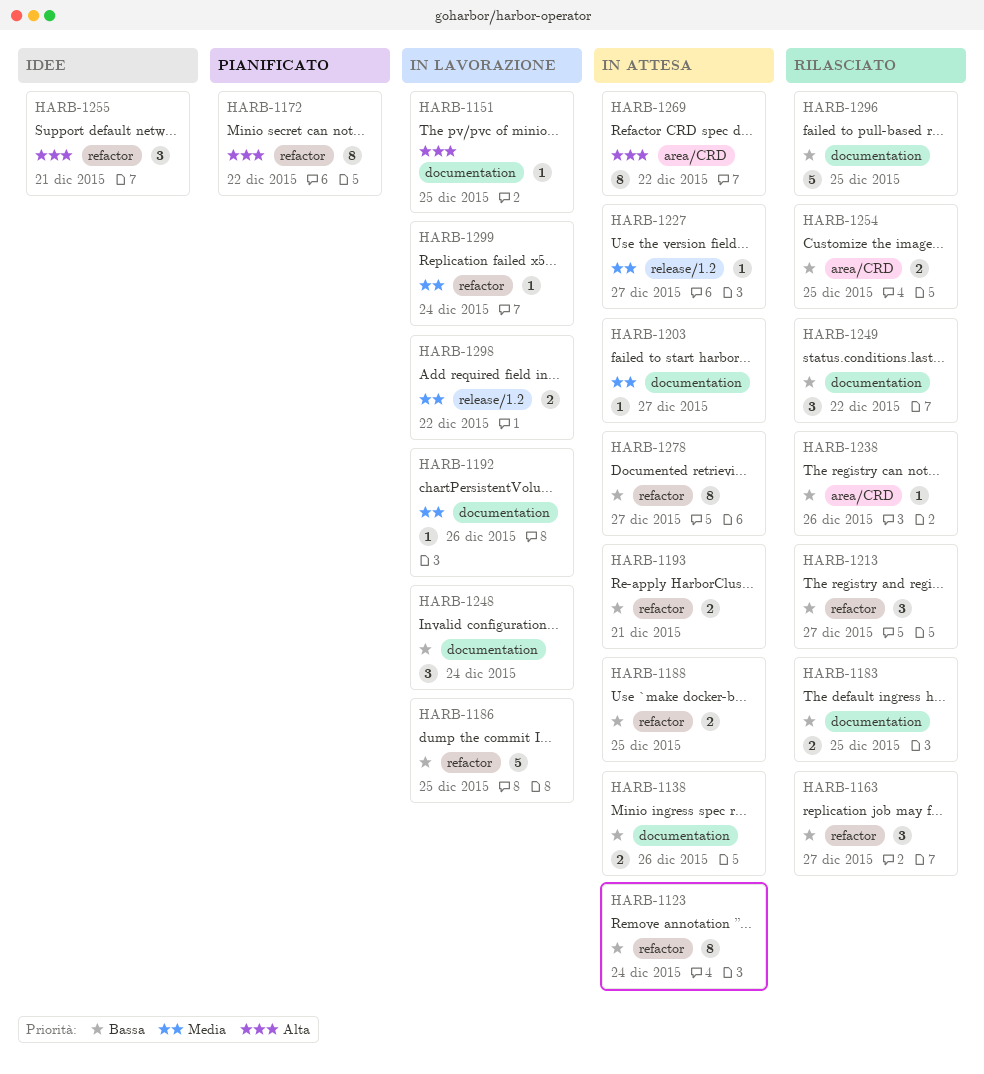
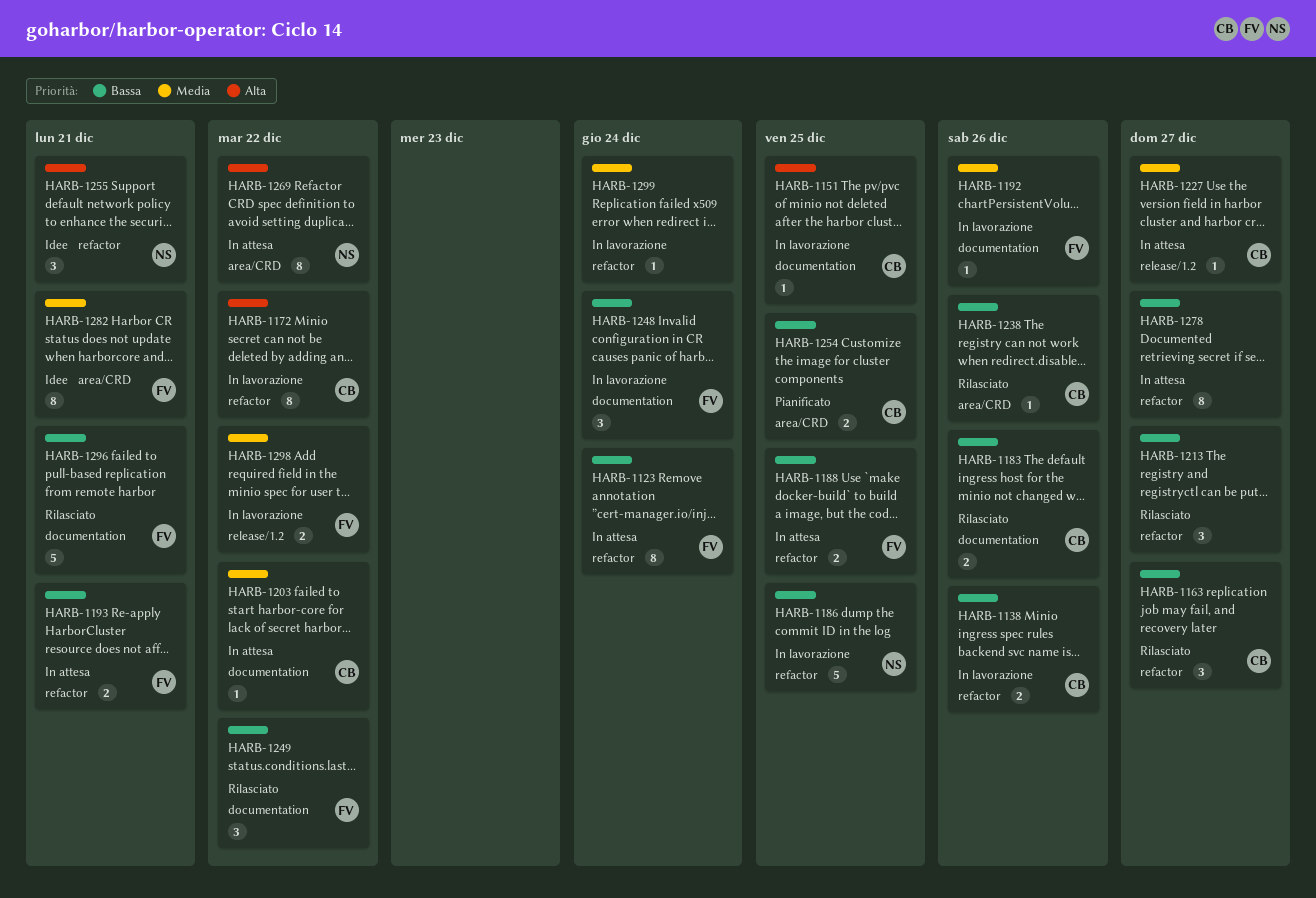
HARB-1138, status: In attesa -> In lavorazione
HARB-1138, label: documentation -> refactor
HARB-1172, status: Pianificato -> In lavorazione
HARB-1183, due: Dec 25 -> Dec 26
HARB-1203, due: Dec 27 -> Dec 22
HARB-1254, status: Rilasciato -> Pianificato
HARB-1282: none -> present
HARB-1296, due: Dec 25 -> Dec 21

